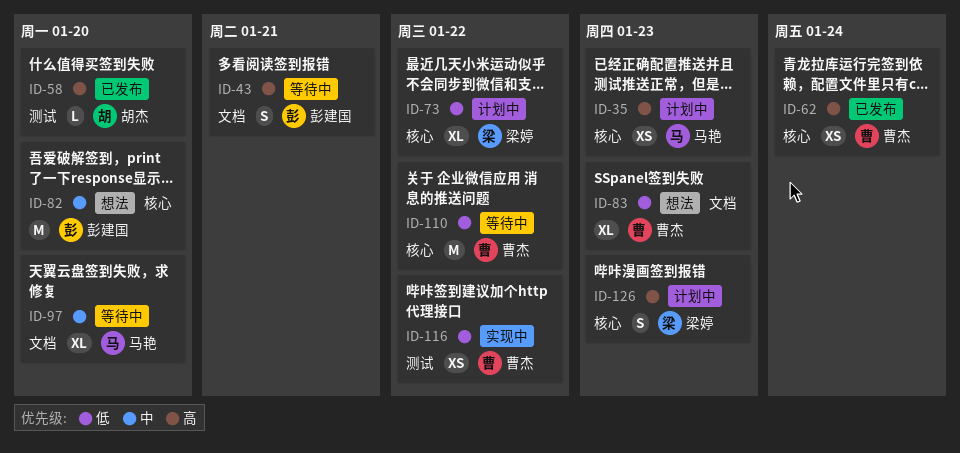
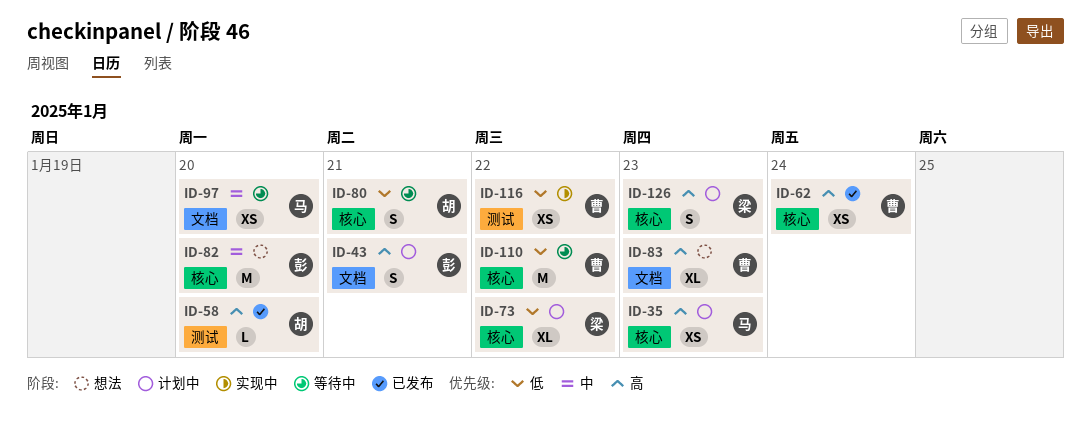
ID-43, status: 等待中 -> 计划中
ID-80: none -> present
ID-83, priority: 低 -> 高
ID-97, estimate: XL -> XS

